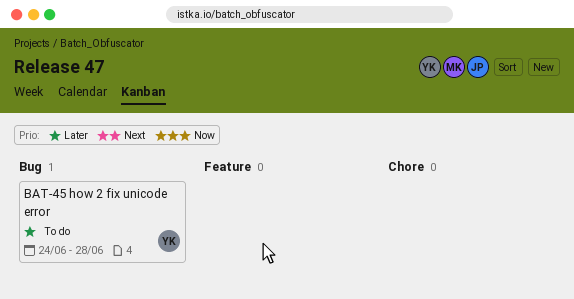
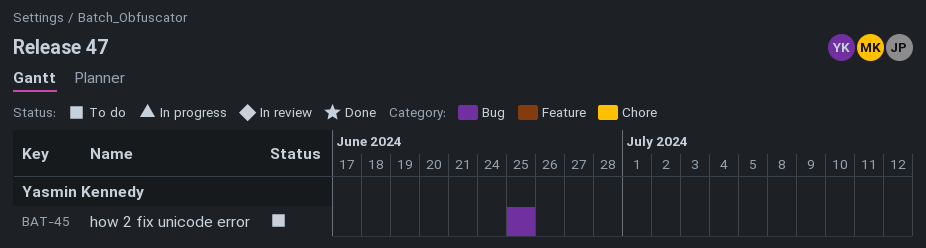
BAT-45, start: Jun 24 -> Jun 25
BAT-45, due: Jun 28 -> Jun 25

